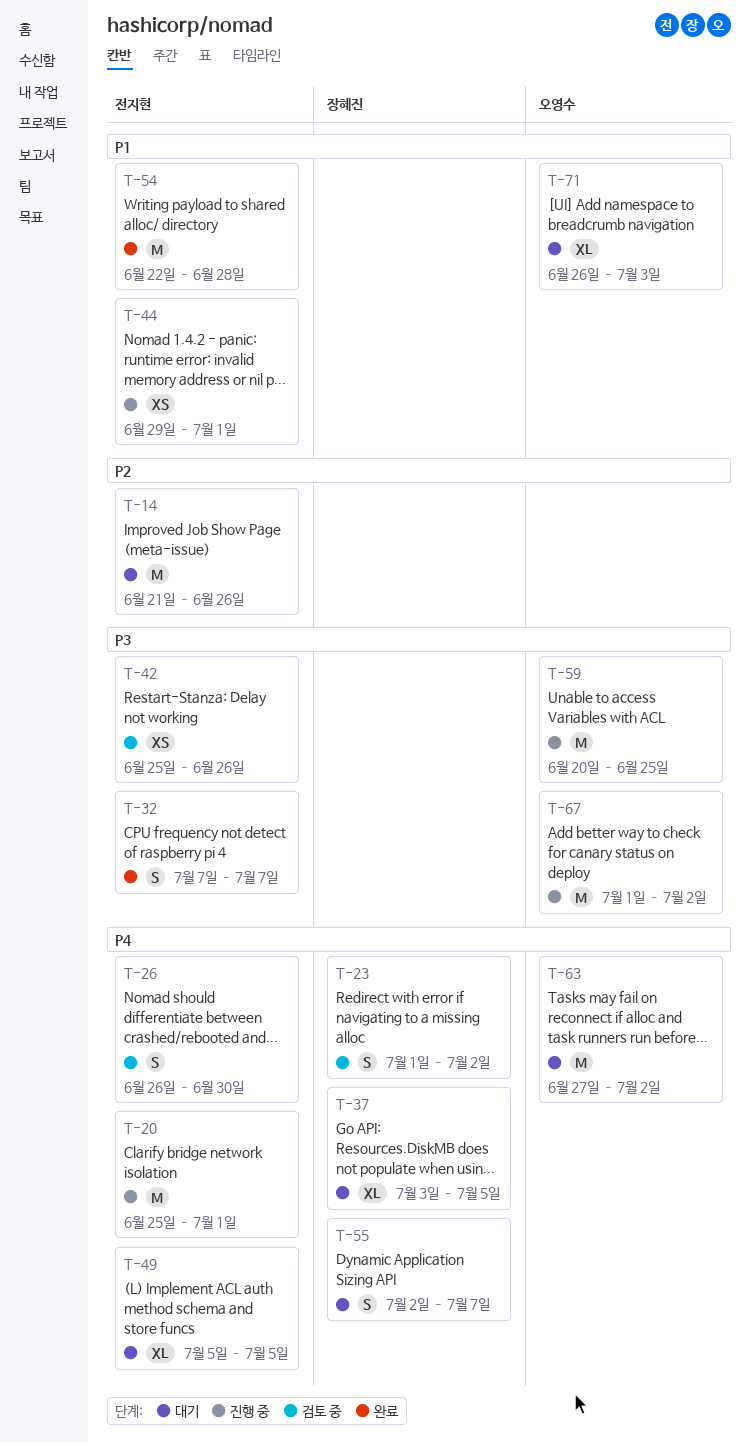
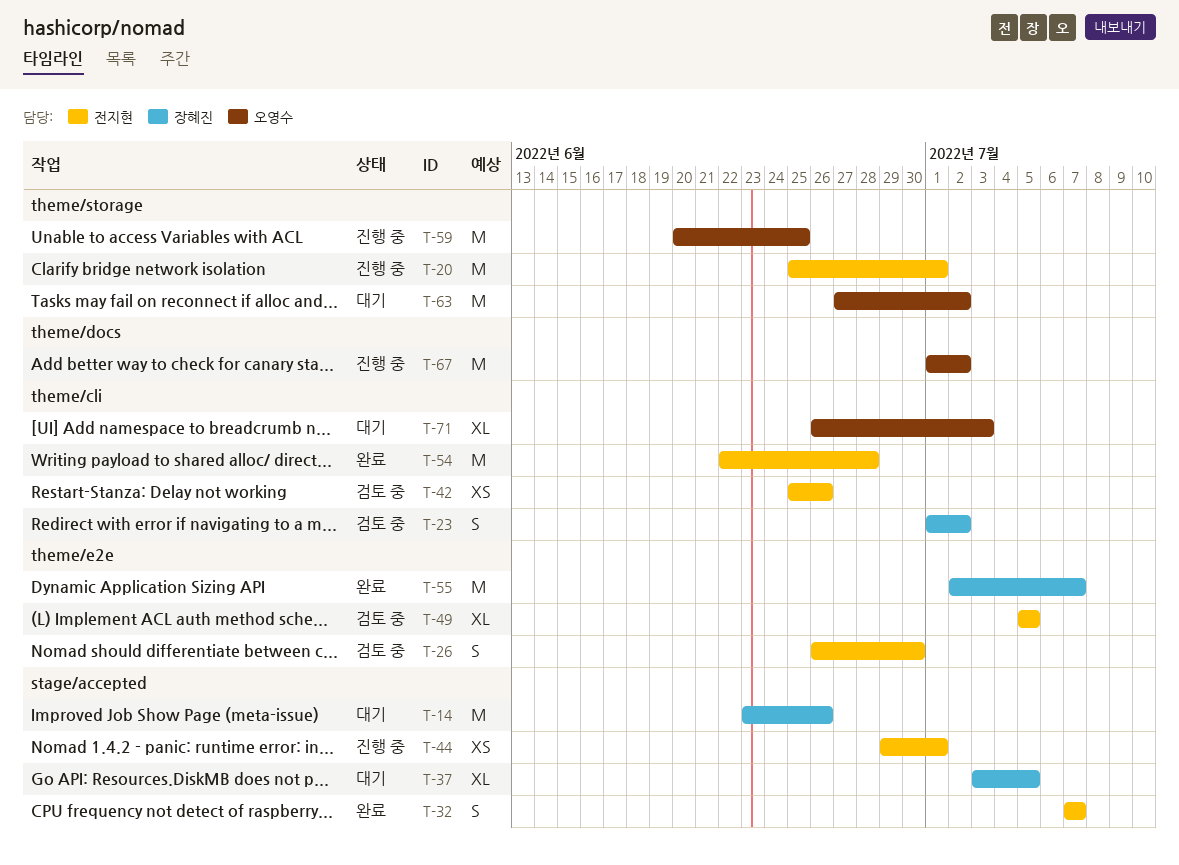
T-14, owner: 전지현 -> 장혜진
T-14, start: Jun 21 -> Jun 23
T-49, status: 대기 -> 검토 중
T-55, status: 대기 -> 완료
T-55, estimate: S -> M

